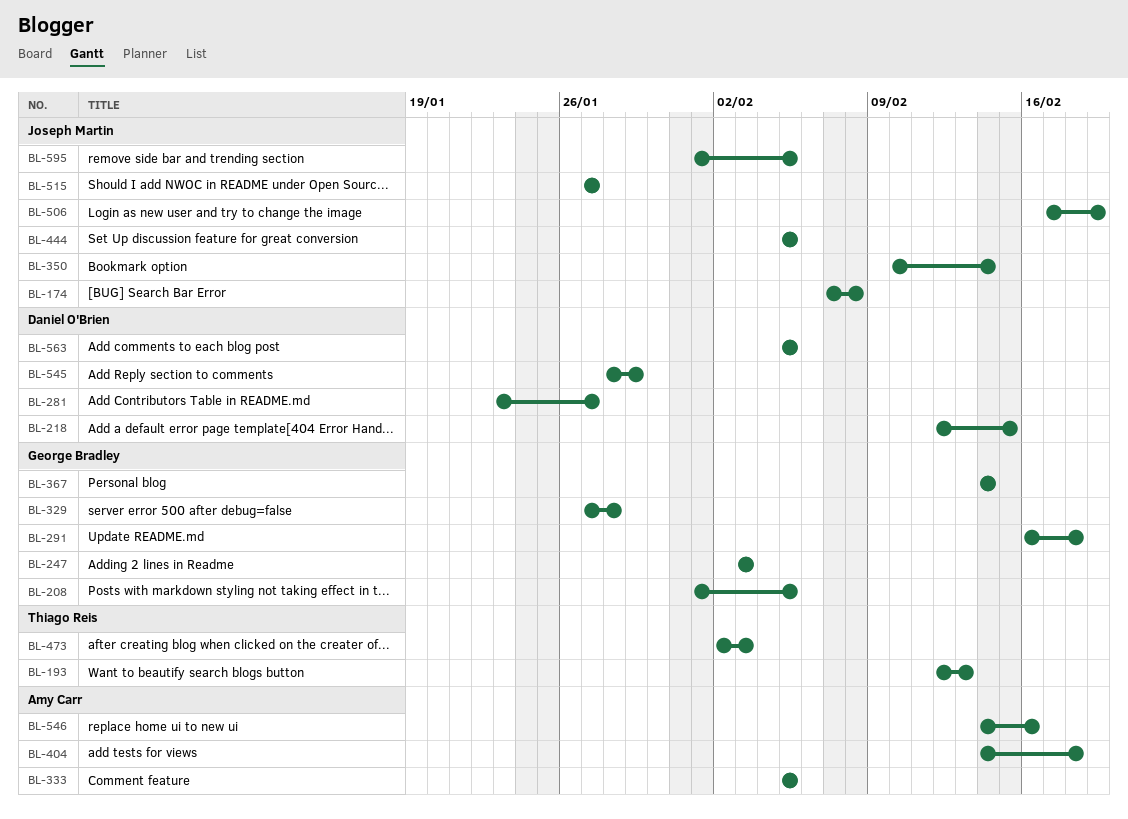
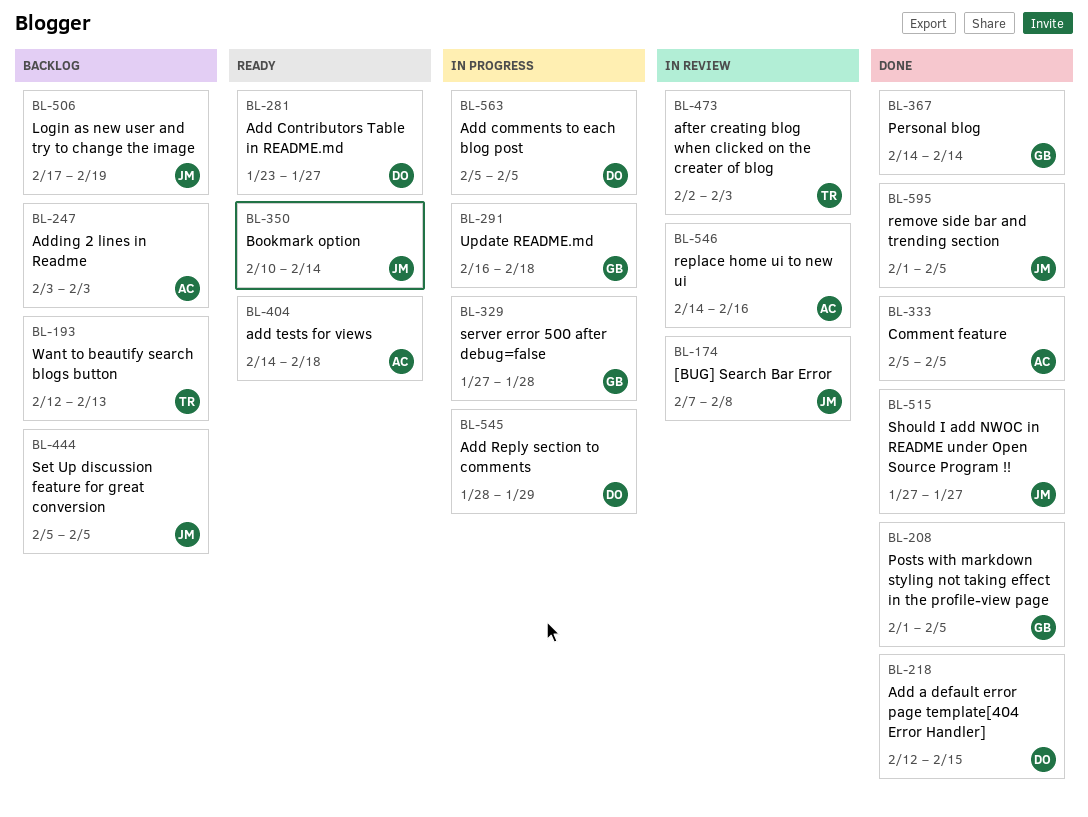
BL-247, owner: George Bradley -> Amy Carr

